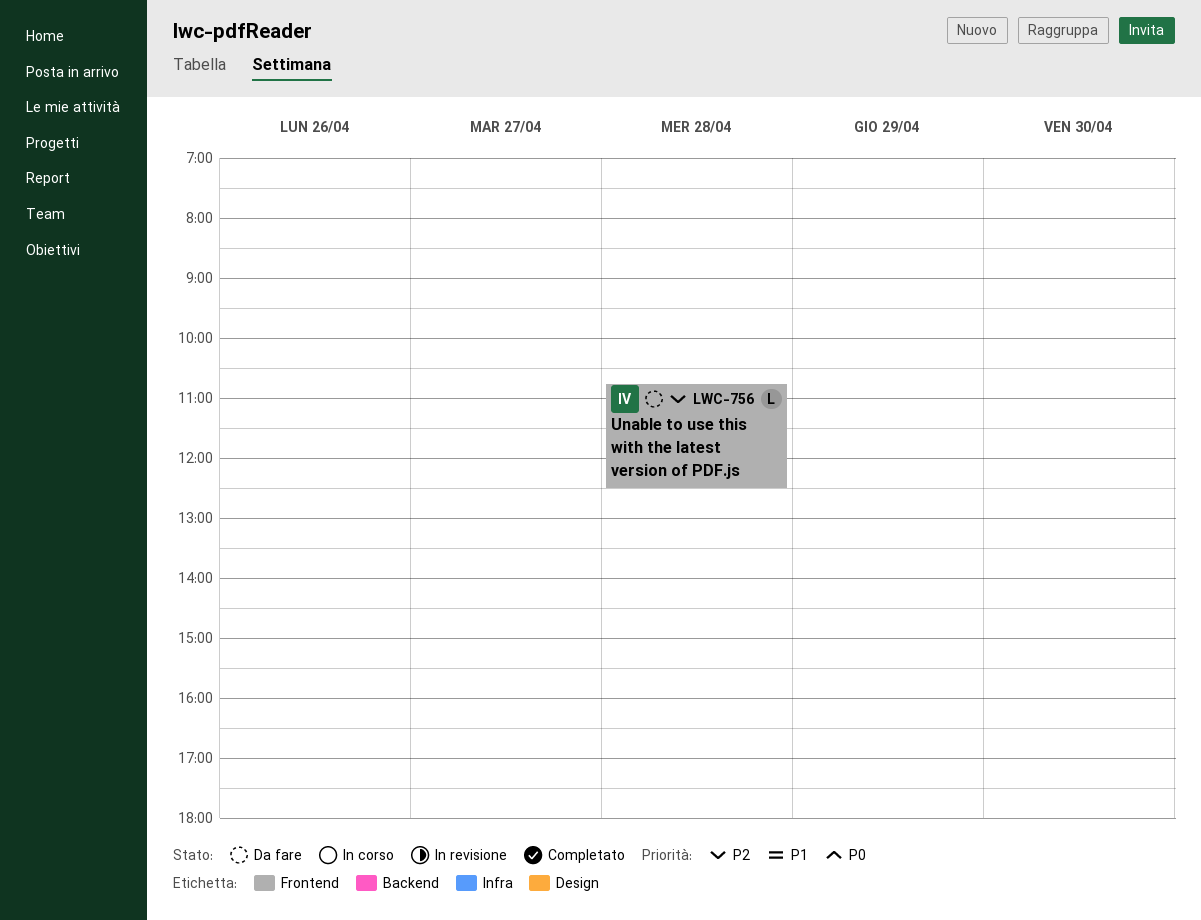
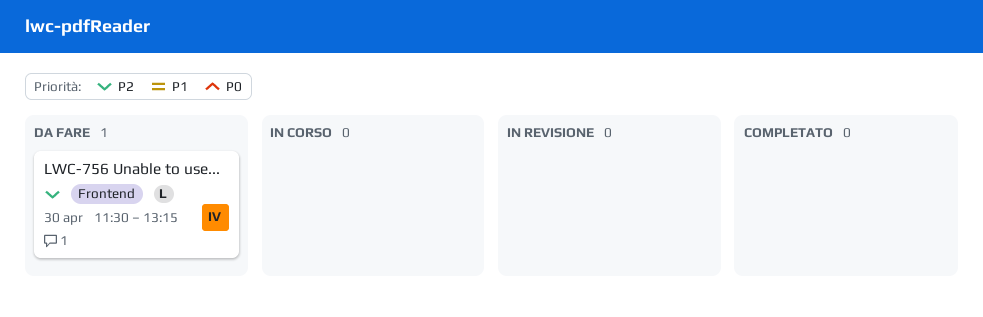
LWC-756, day: Apr 28 -> Apr 30
LWC-756, begins: 10:45 -> 11:30
LWC-756, ends: 12:30 -> 13:15

